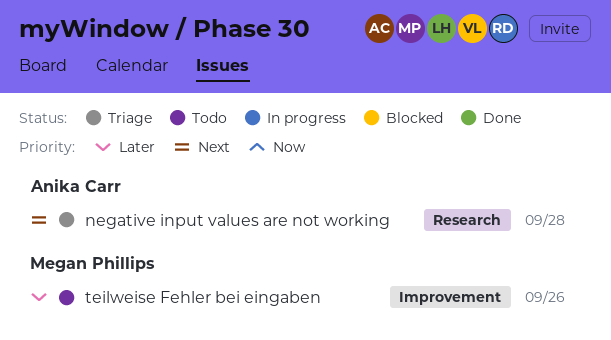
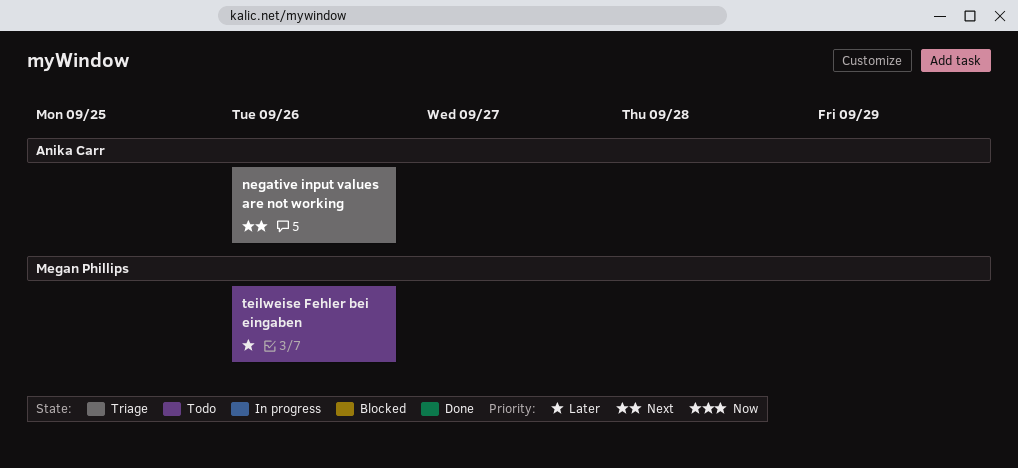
negative input values are not working, due: Sep 28 -> Sep 26

